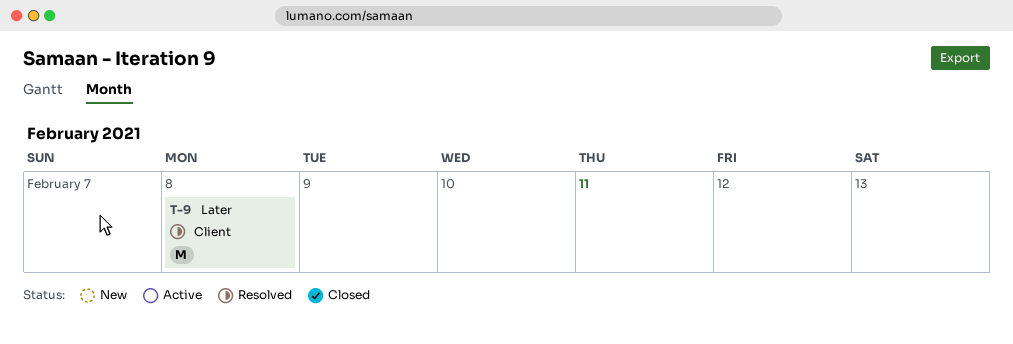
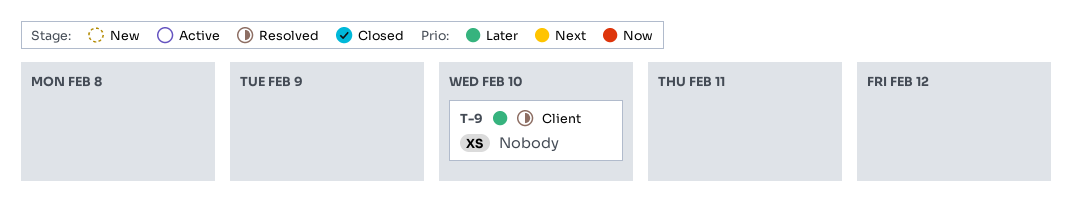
T-9, estimate: M -> XS
T-9, due: Feb 8 -> Feb 10

